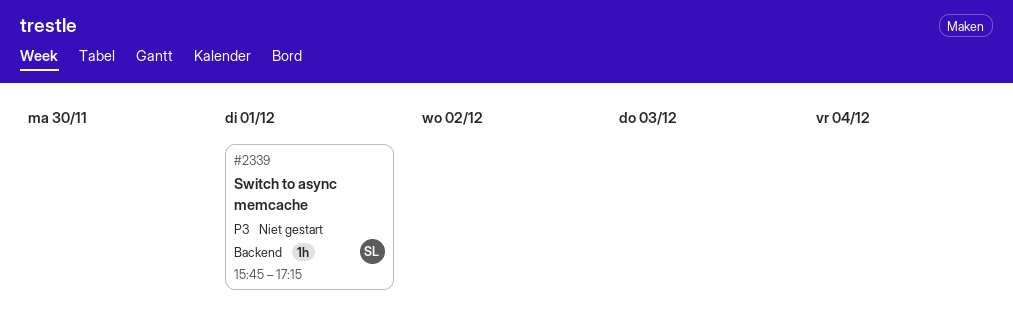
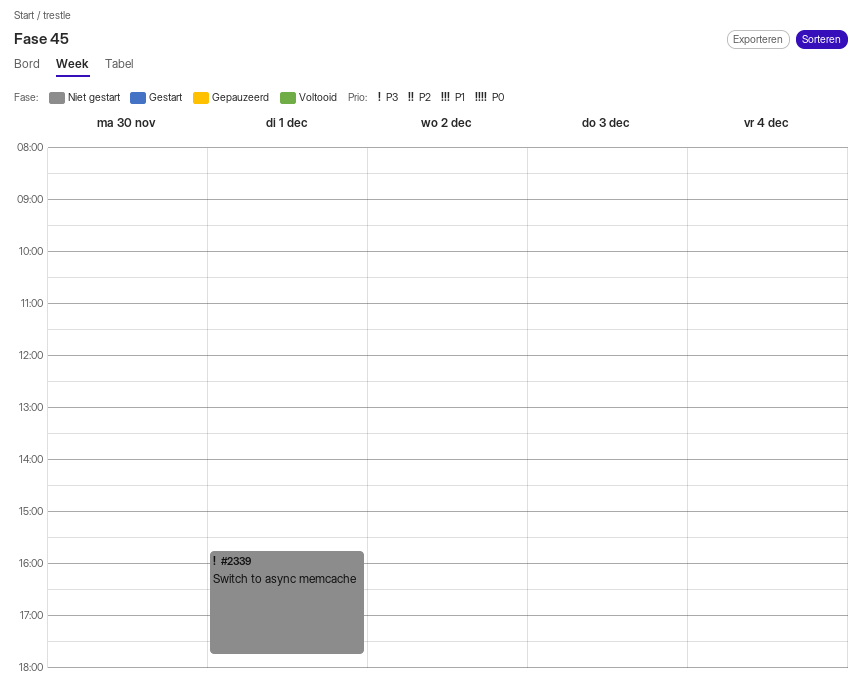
#2339, ends: 17:15 -> 17:45

